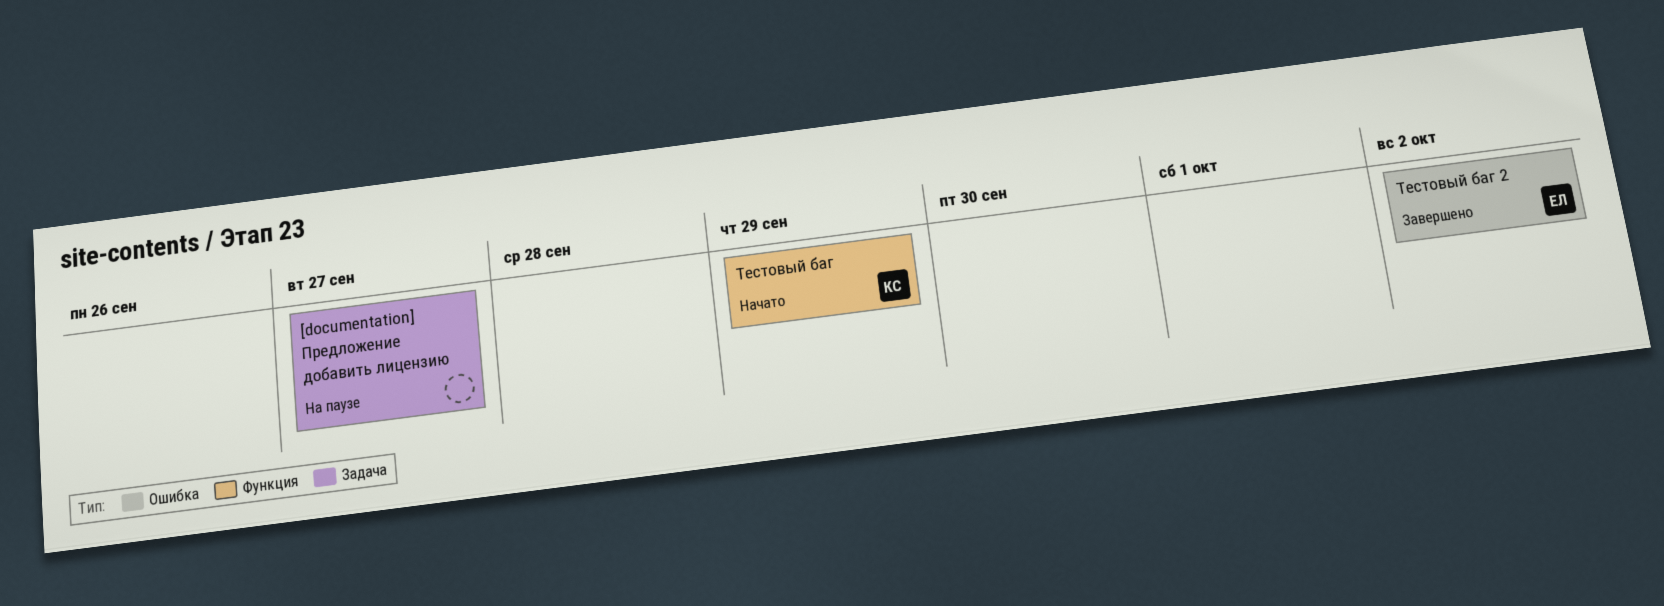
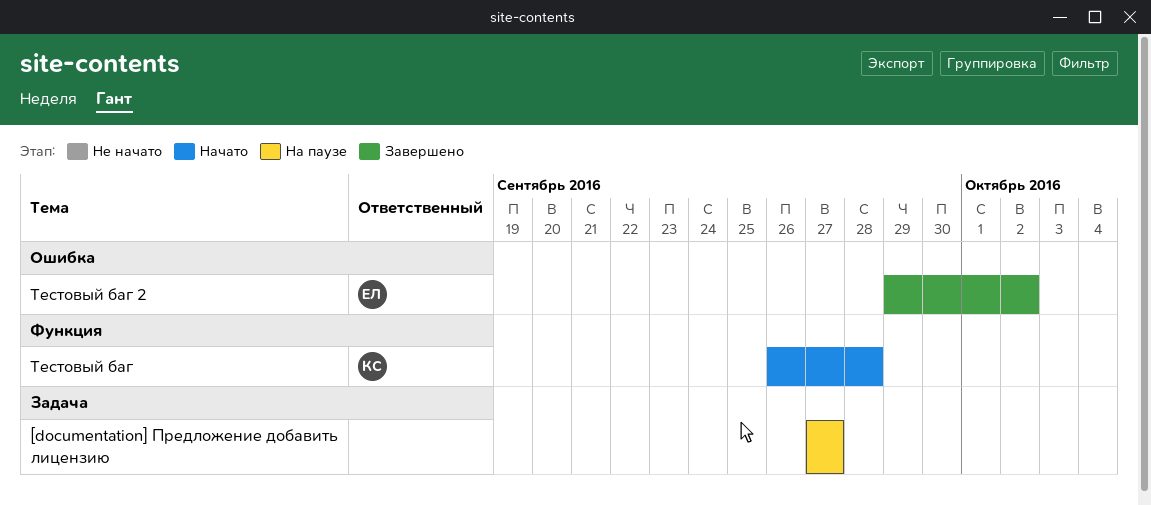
Тестовый баг, due: Sep 29 -> Sep 28

